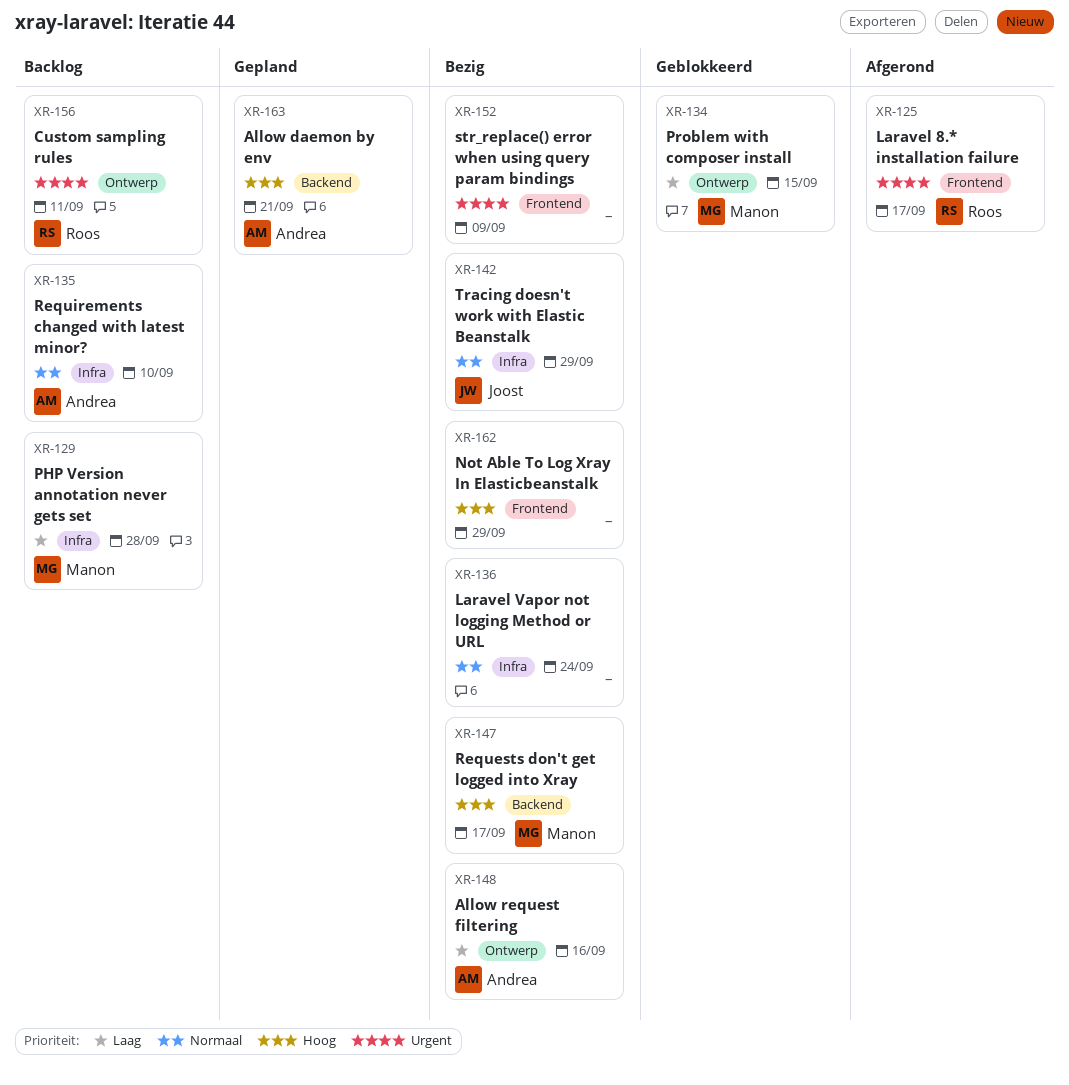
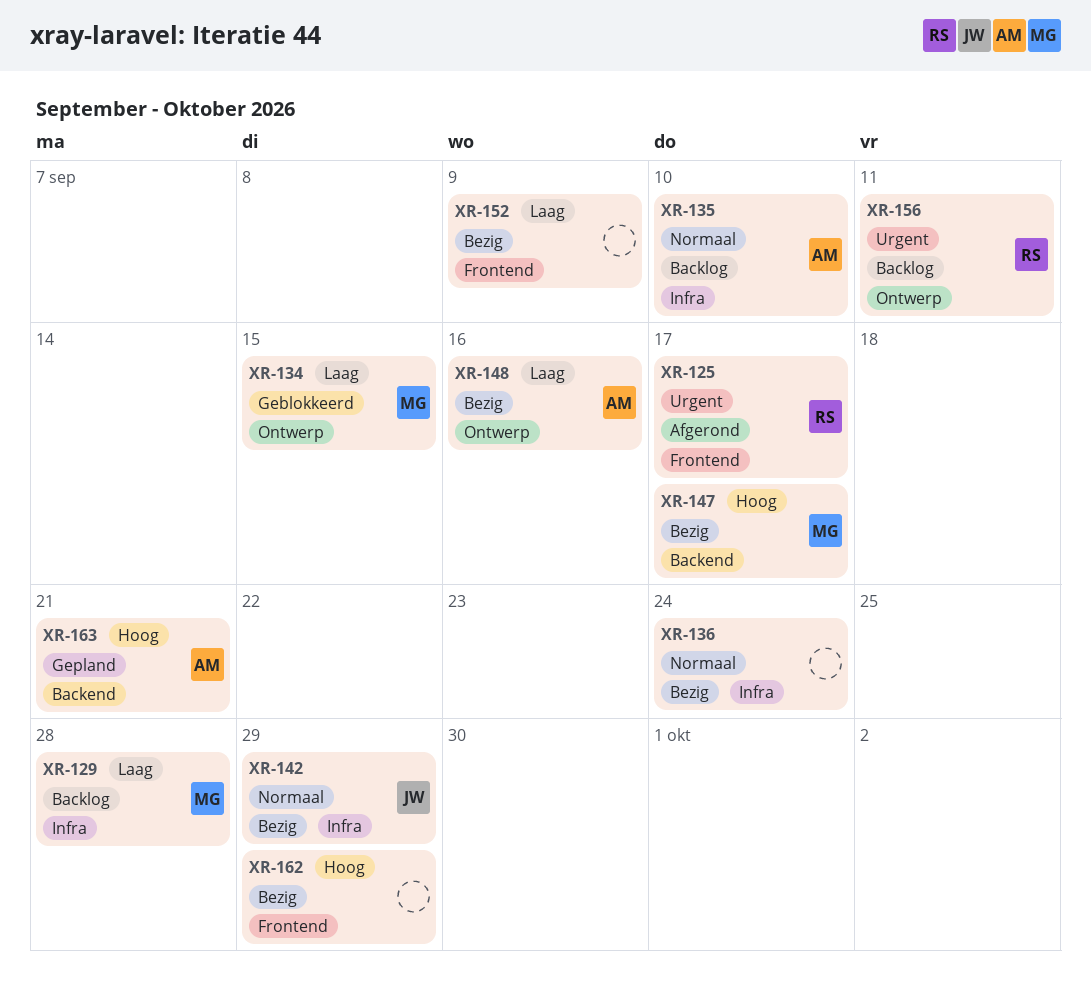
XR-152, priority: Urgent -> Laag

